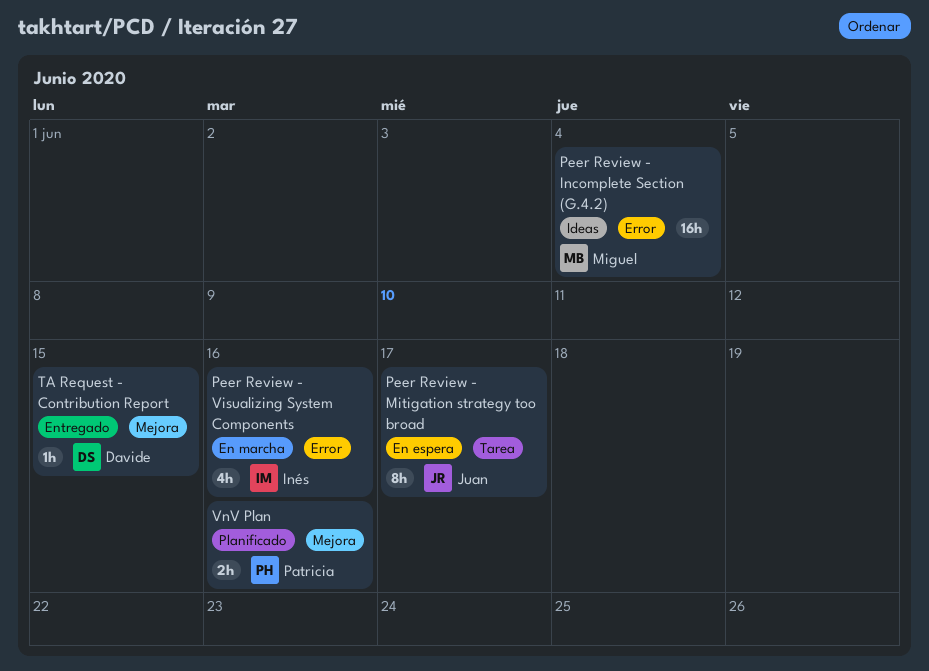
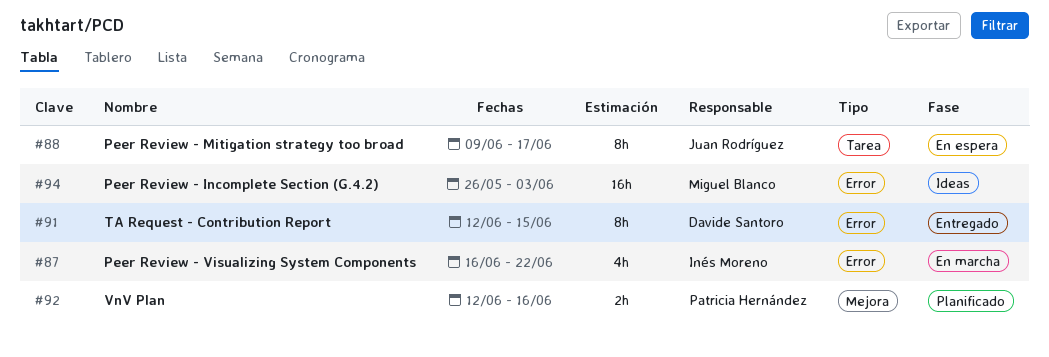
Peer Review - Incomplete Section (G.4.2), due: Jun 4 -> Jun 3
Peer Review - Visualizing System Components, due: Jun 16 -> Jun 22
TA Request - Contribution Report, label: Mejora -> Error
TA Request - Contribution Report, estimate: 1h -> 8h

